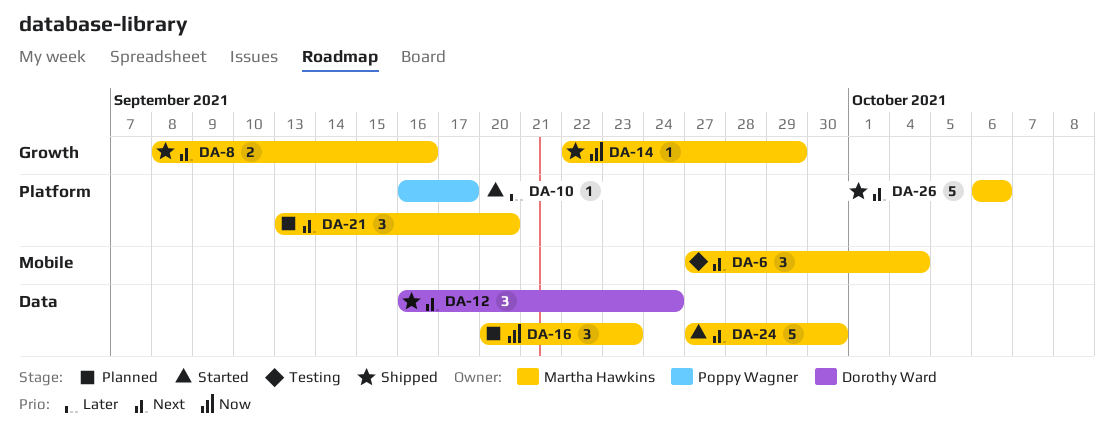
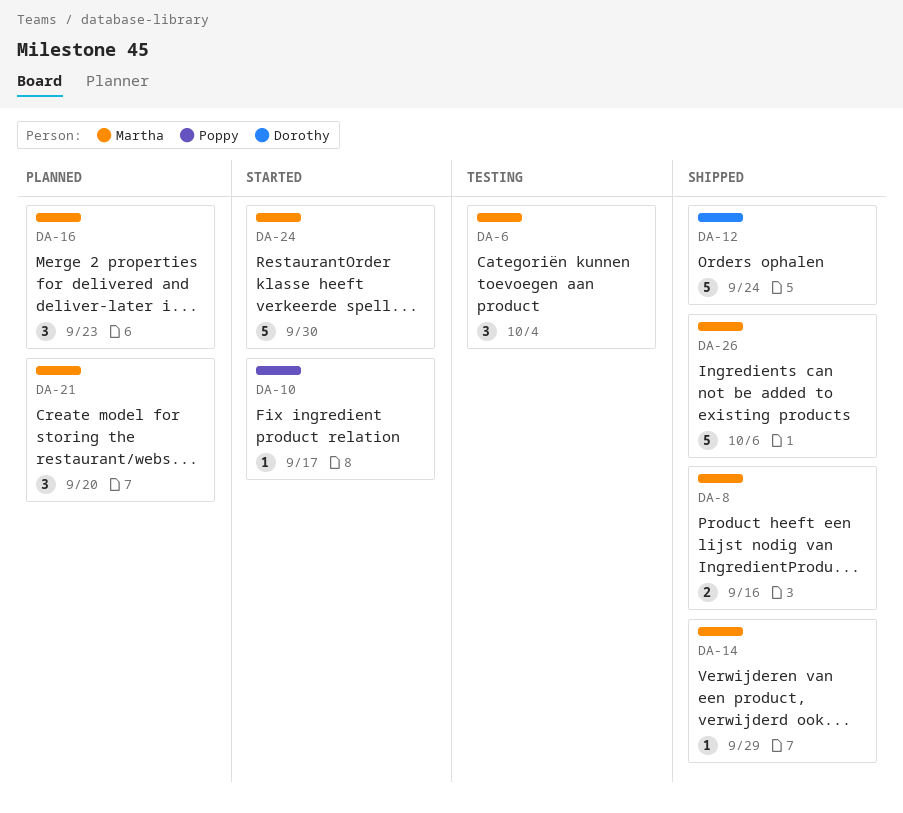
DA-12, estimate: 3 -> 5

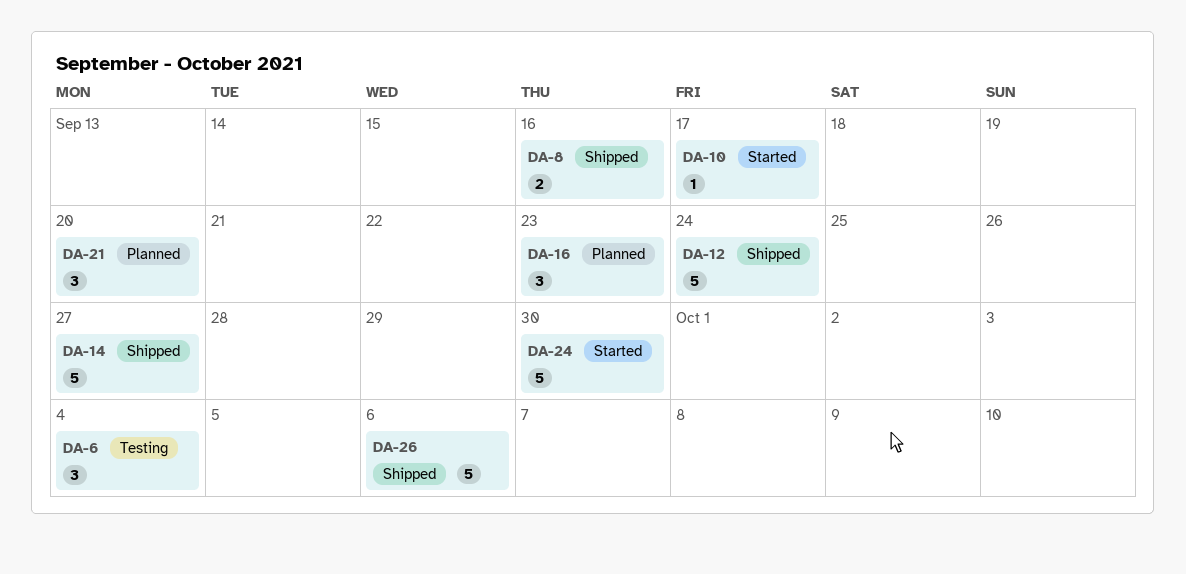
DA-14, estimate: 1 -> 5
DA-14, due: Sep 29 -> Sep 27

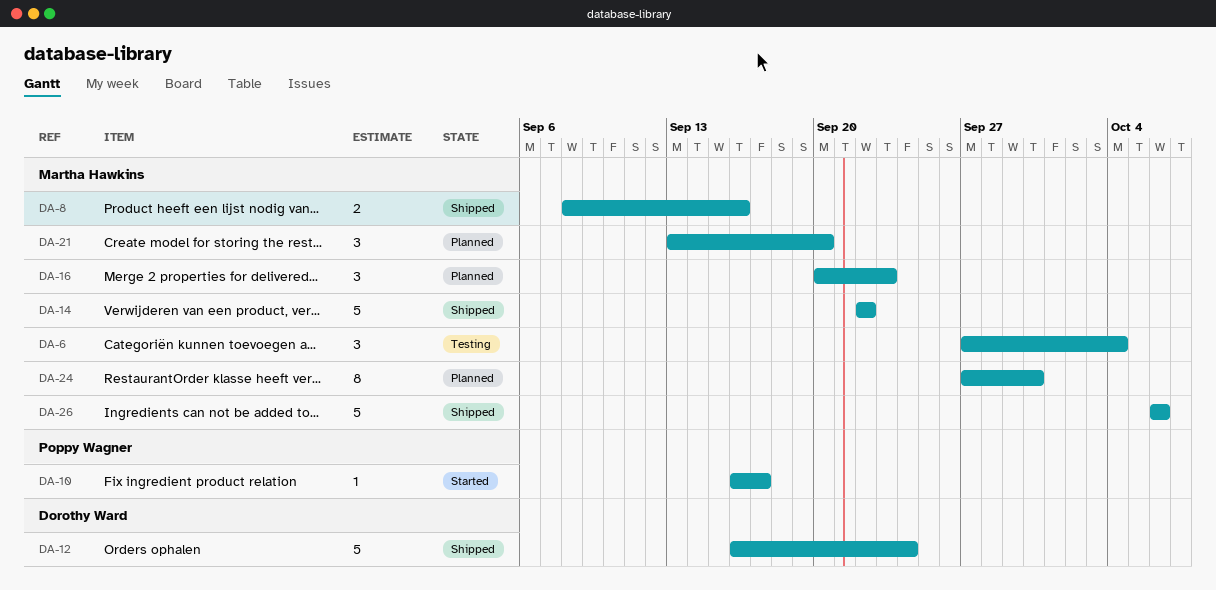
DA-14, due: Sep 27 -> Sep 22
DA-24, status: Started -> Planned
DA-24, estimate: 5 -> 8

